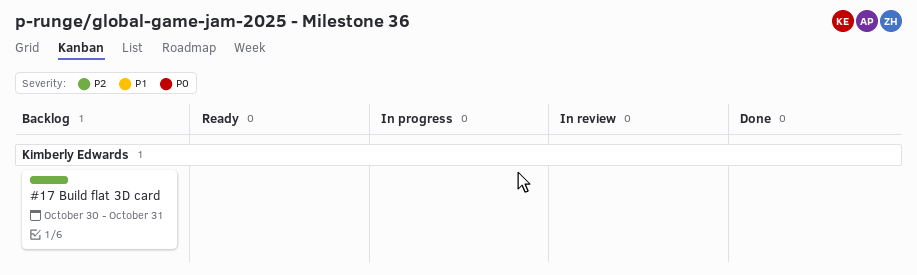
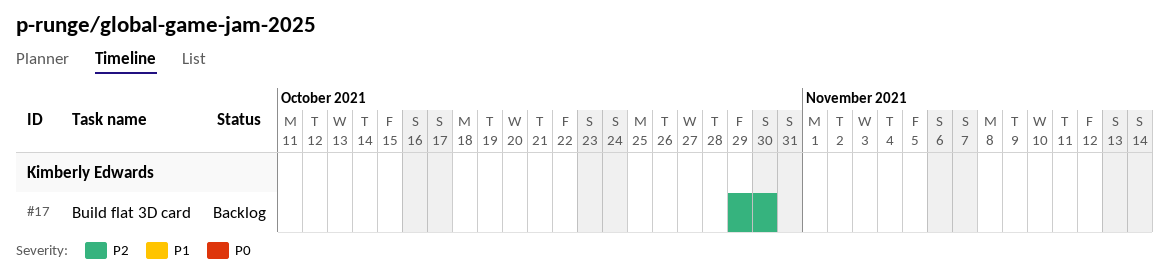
#17, start: Oct 30 -> Oct 29
#17, due: Oct 31 -> Oct 30

